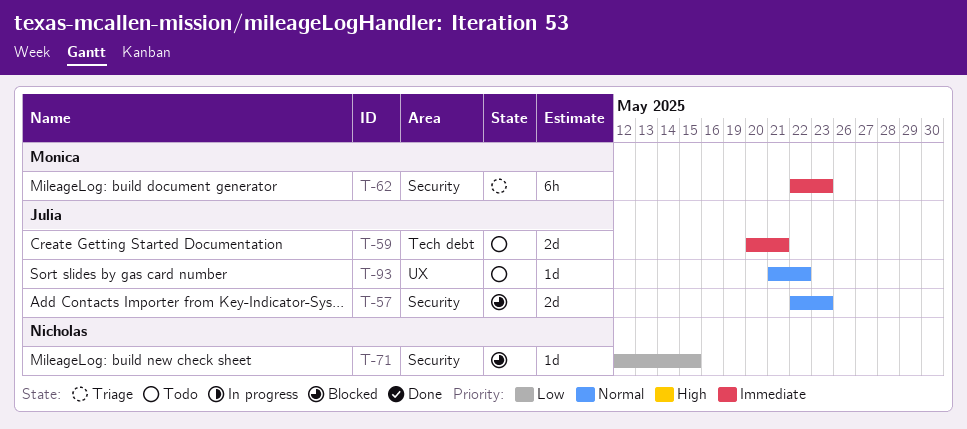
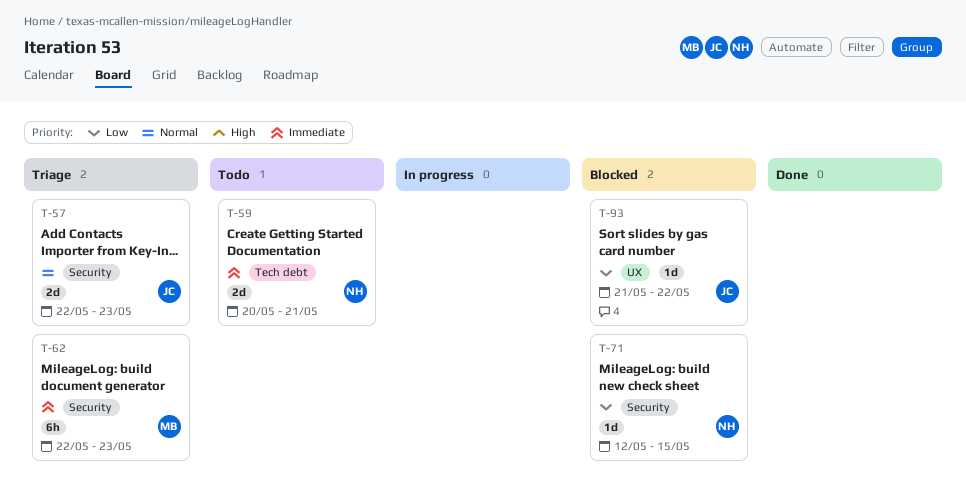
T-57, status: Blocked -> Triage
T-59, owner: Julia -> Nicholas
T-93, status: Todo -> Blocked
T-93, priority: Normal -> Low

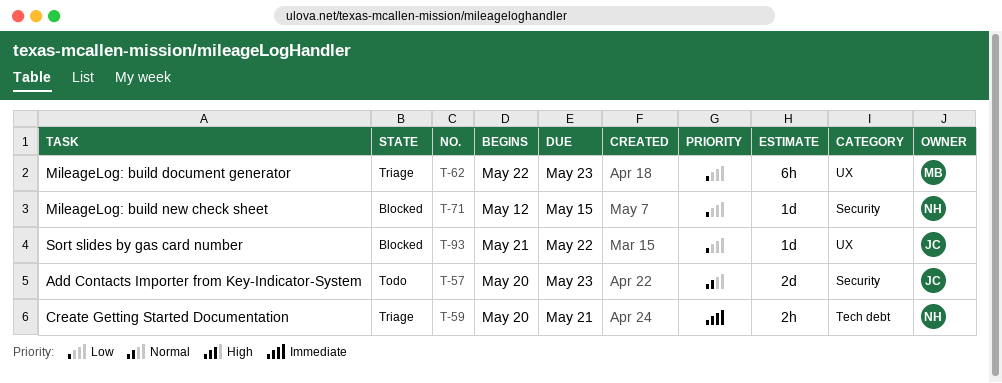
T-57, status: Triage -> Todo
T-57, start: May 22 -> May 20
T-59, status: Todo -> Triage
T-59, estimate: 2d -> 2h
T-62, priority: Immediate -> Low
T-62, label: Security -> UX

